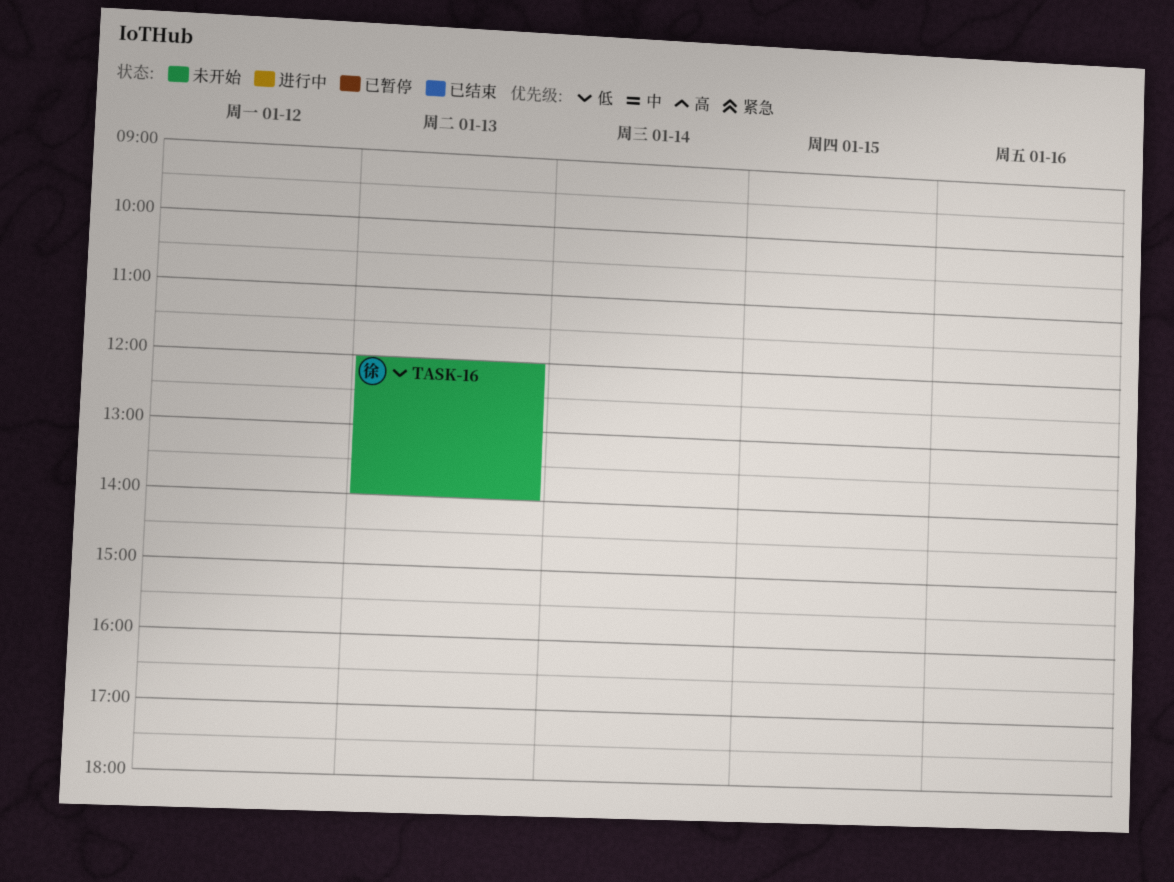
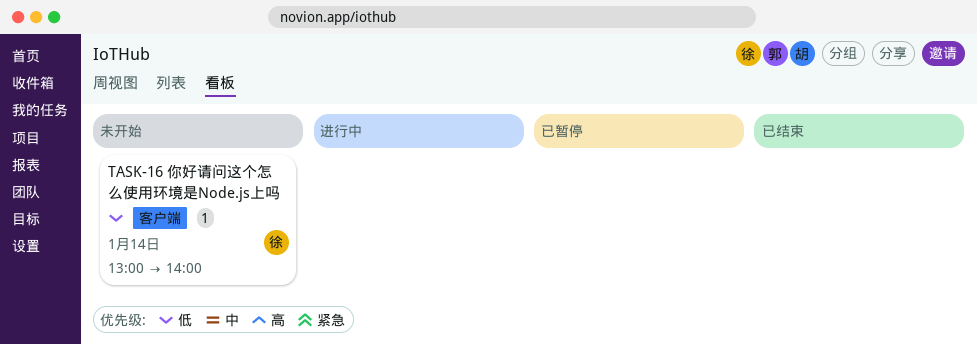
TASK-16, day: Jan 13 -> Jan 14
TASK-16, begins: 12:00 -> 13:00

